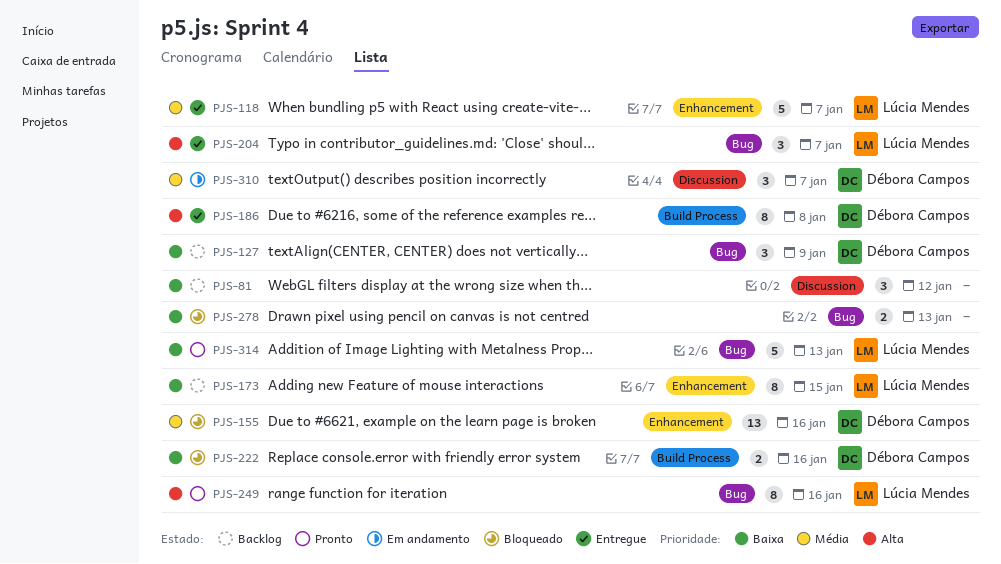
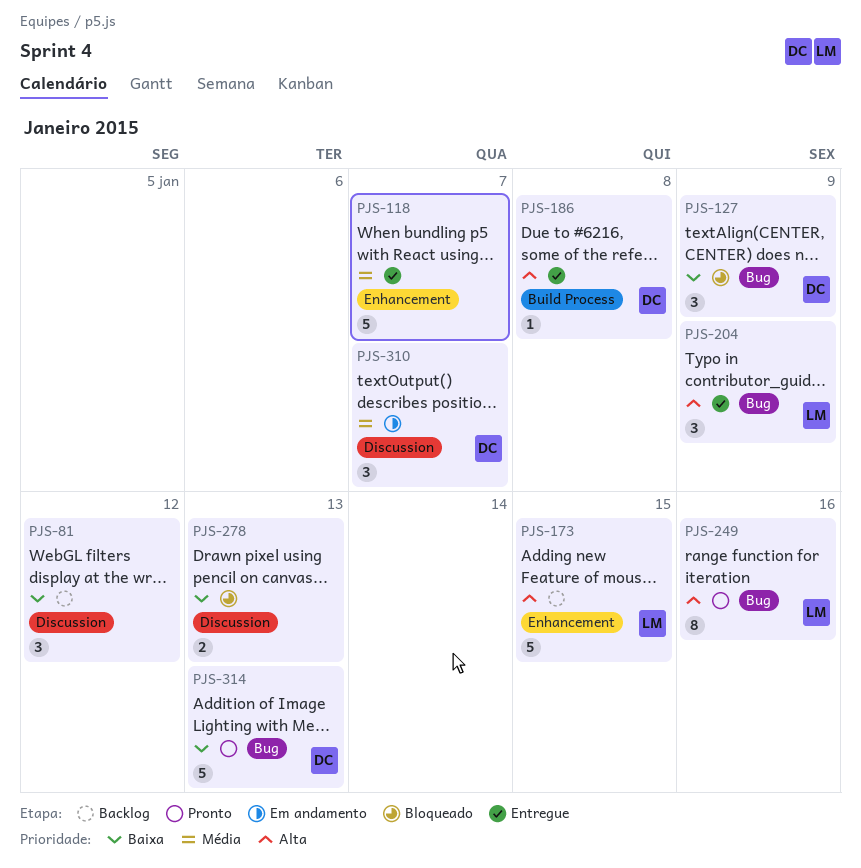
PJS-118, owner: Lúcia Mendes -> none
PJS-127, status: Backlog -> Bloqueado
PJS-155: present -> none
PJS-173, priority: Baixa -> Alta
PJS-173, estimate: 8 -> 5
PJS-186, estimate: 8 -> 1
PJS-204, due: Jan 7 -> Jan 9
PJS-222: present -> none
PJS-278, label: Bug -> Discussion
PJS-314, owner: Lúcia Mendes -> Débora Campos

